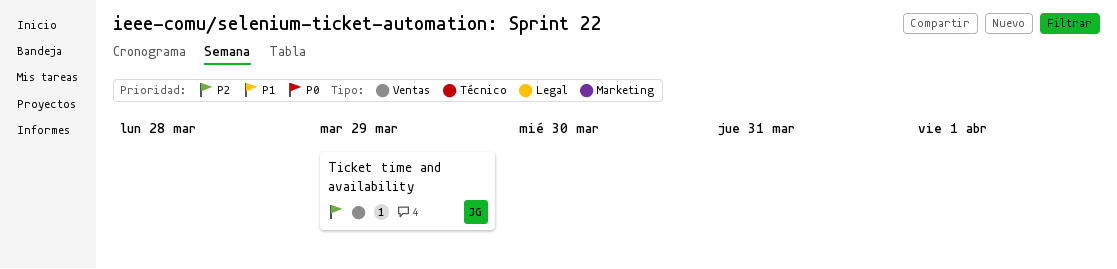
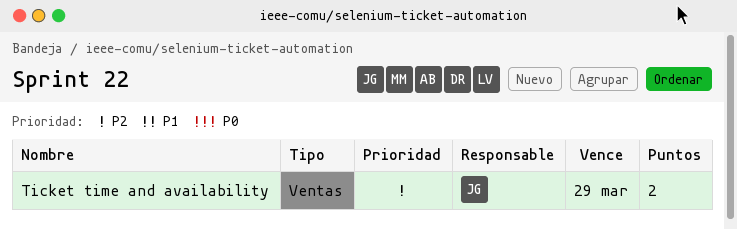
Ticket time and availability, estimate: 1 -> 2

